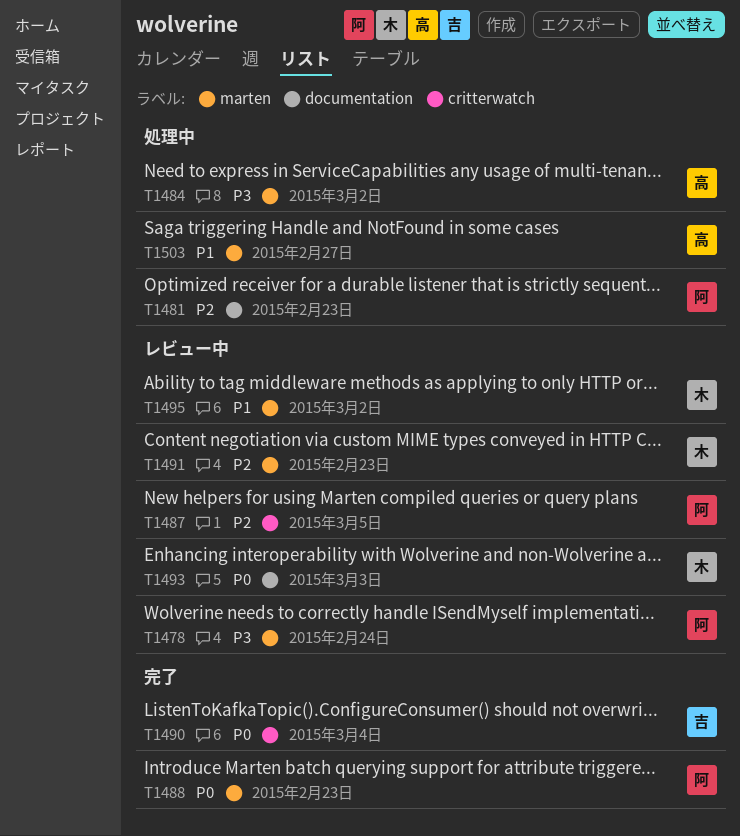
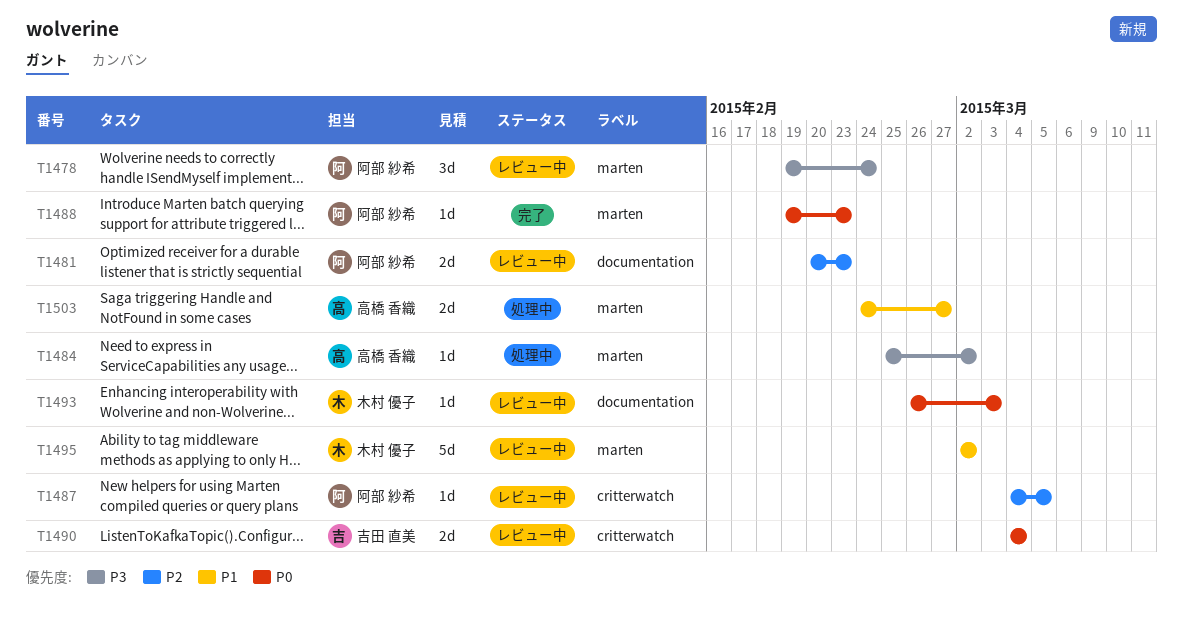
T1481, status: 処理中 -> レビュー中
T1490, status: 完了 -> レビュー中
T1491: present -> none

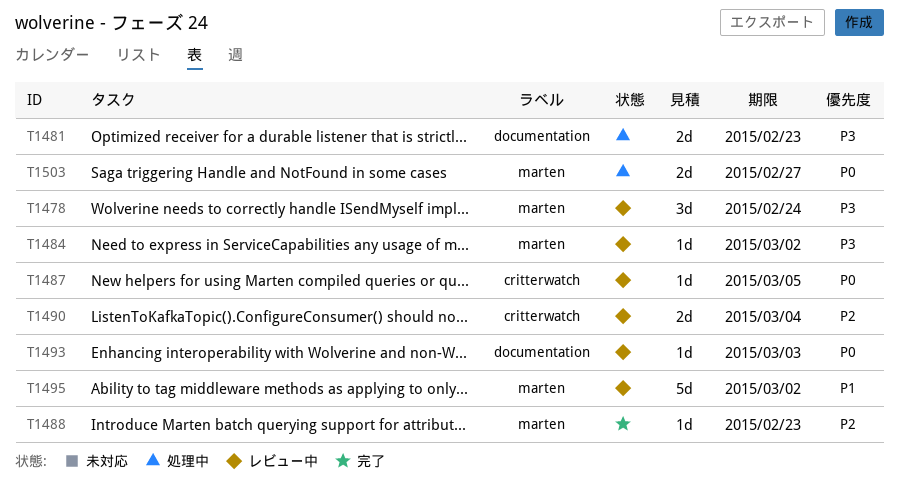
T1481, status: レビュー中 -> 処理中
T1481, priority: P2 -> P3
T1484, status: 処理中 -> レビュー中
T1487, priority: P2 -> P0
T1488, priority: P0 -> P2
T1490, priority: P0 -> P2
T1503, priority: P1 -> P0

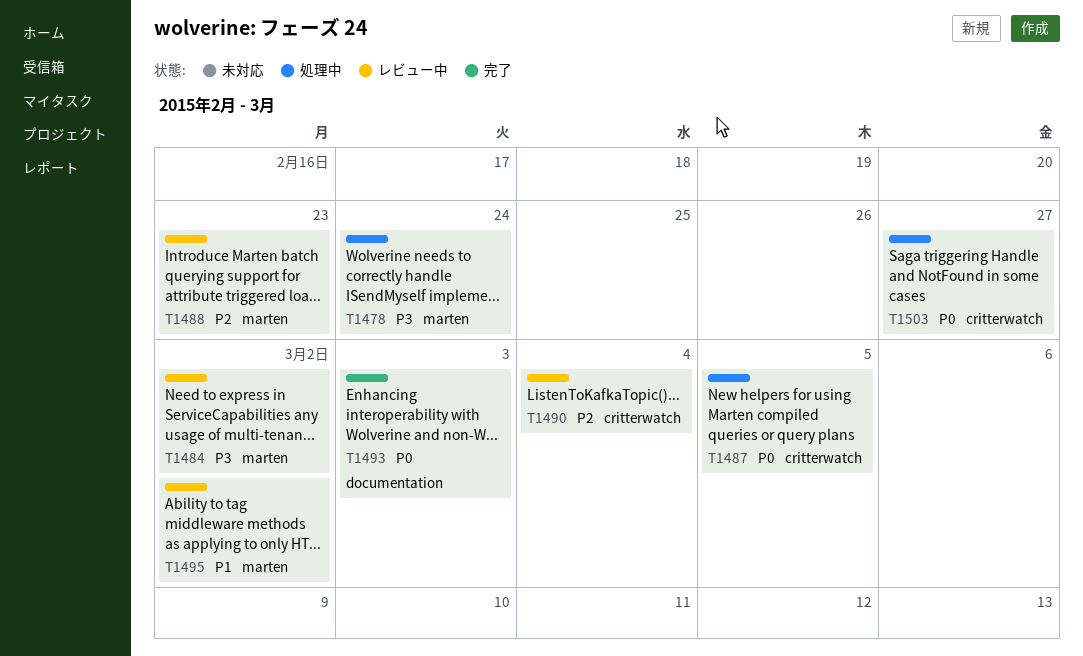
T1478, status: レビュー中 -> 処理中
T1481: present -> none
T1487, status: レビュー中 -> 処理中
T1488, status: 完了 -> レビュー中
T1493, status: レビュー中 -> 完了
T1503, label: marten -> critterwatch

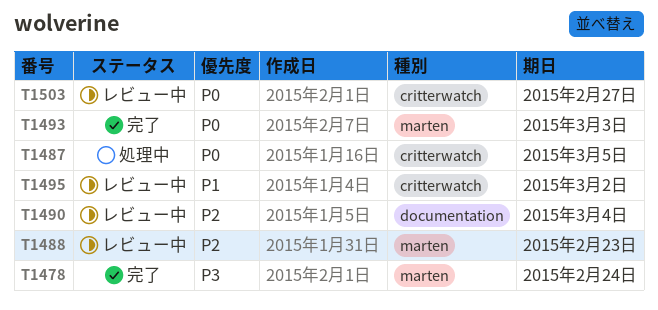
T1478, status: 処理中 -> 完了
T1484: present -> none
T1490, label: critterwatch -> documentation
T1493, label: documentation -> marten
T1495, label: marten -> critterwatch
T1503, status: 処理中 -> レビュー中

